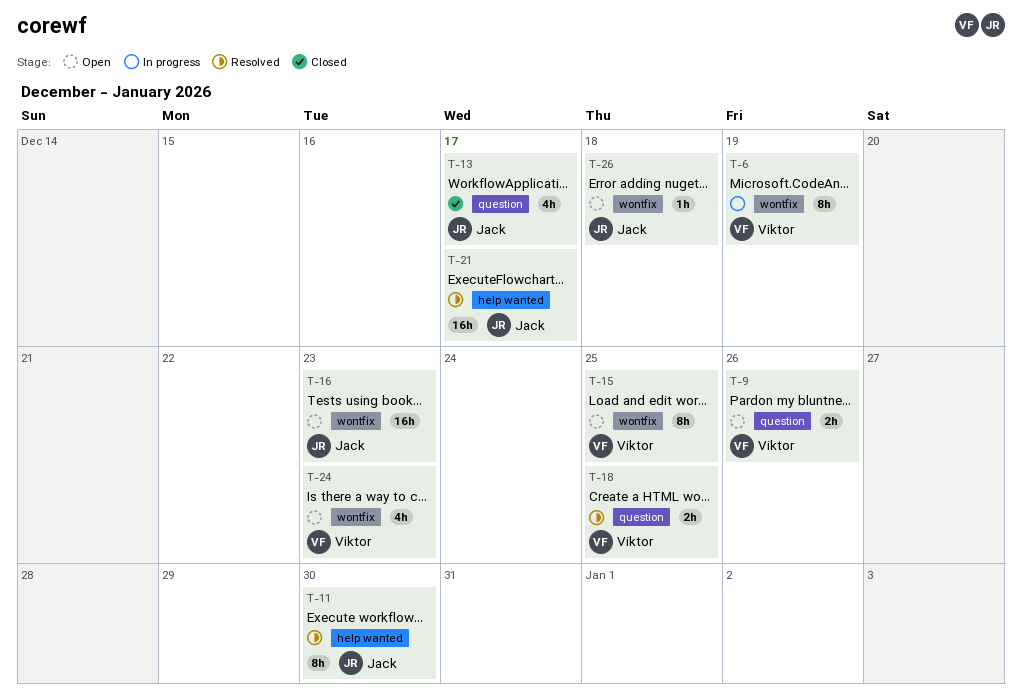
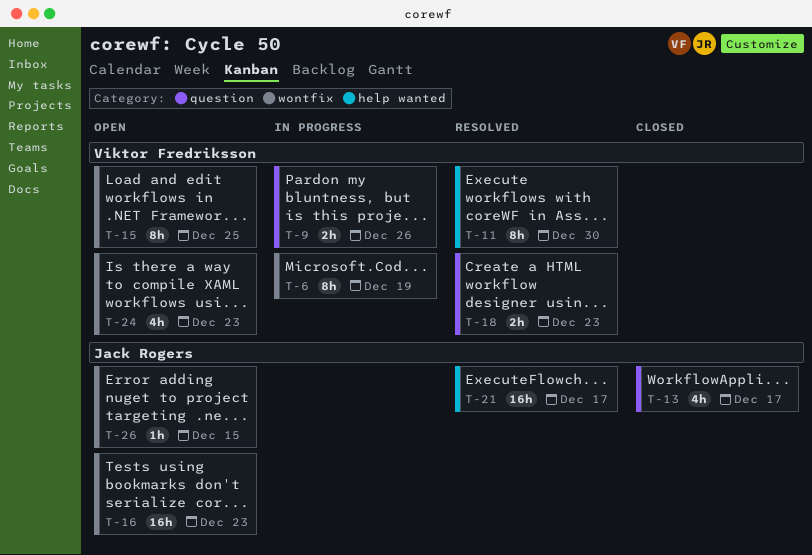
T-9, status: Open -> In progress
T-11, owner: Jack Rogers -> Viktor Fredriksson
T-18, due: Dec 25 -> Dec 23
T-26, due: Dec 18 -> Dec 15

